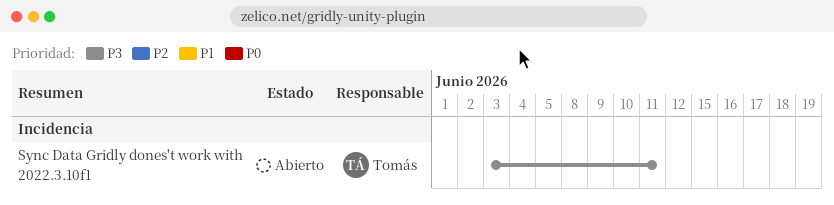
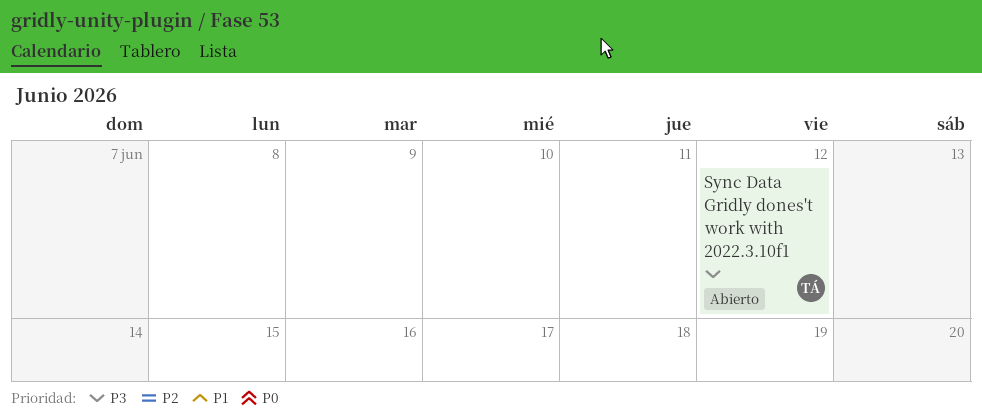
Sync Data Gridly dones't work with 2022.3.10f1, due: Jun 11 -> Jun 12

